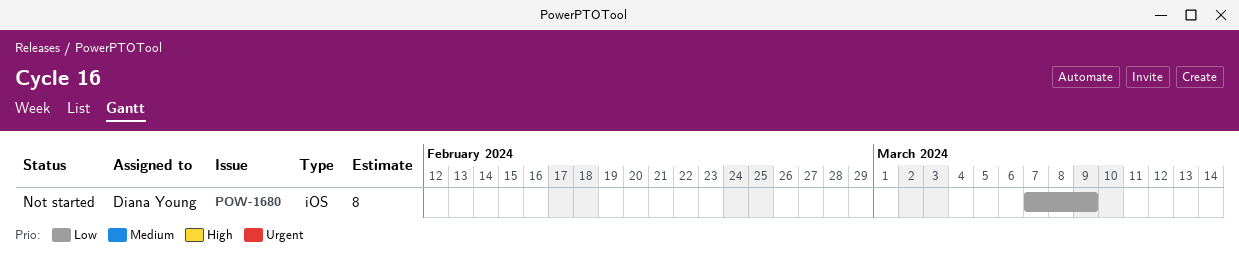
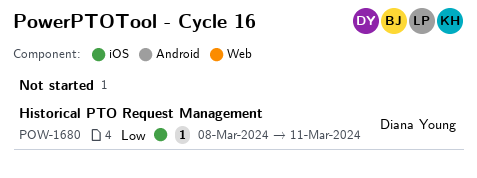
POW-1680, estimate: 8 -> 1
POW-1680, start: Mar 7 -> Mar 8
POW-1680, due: Mar 9 -> Mar 11

